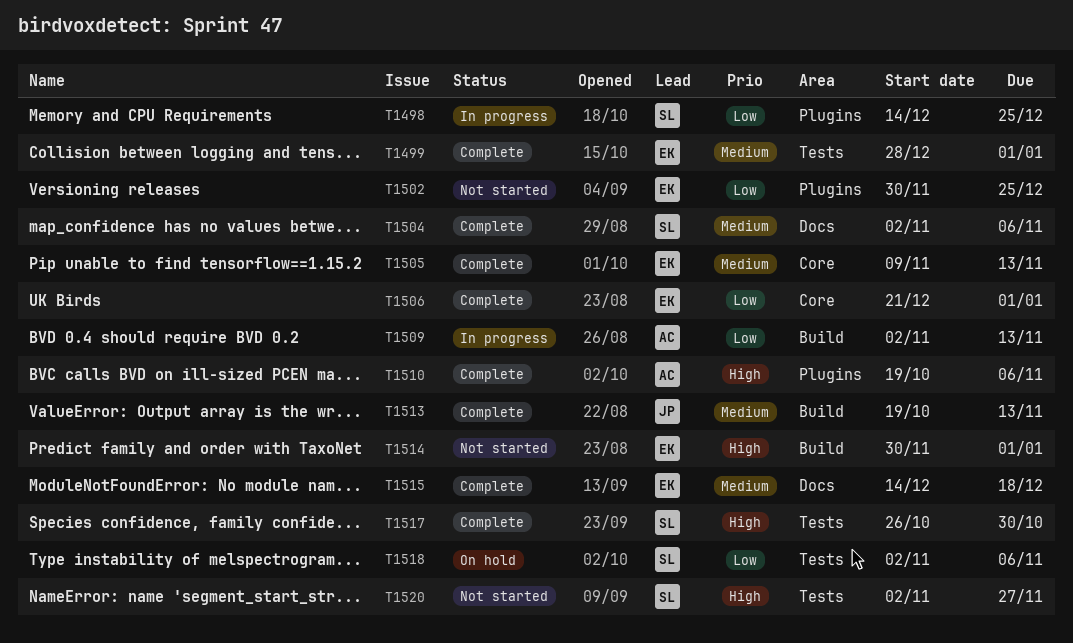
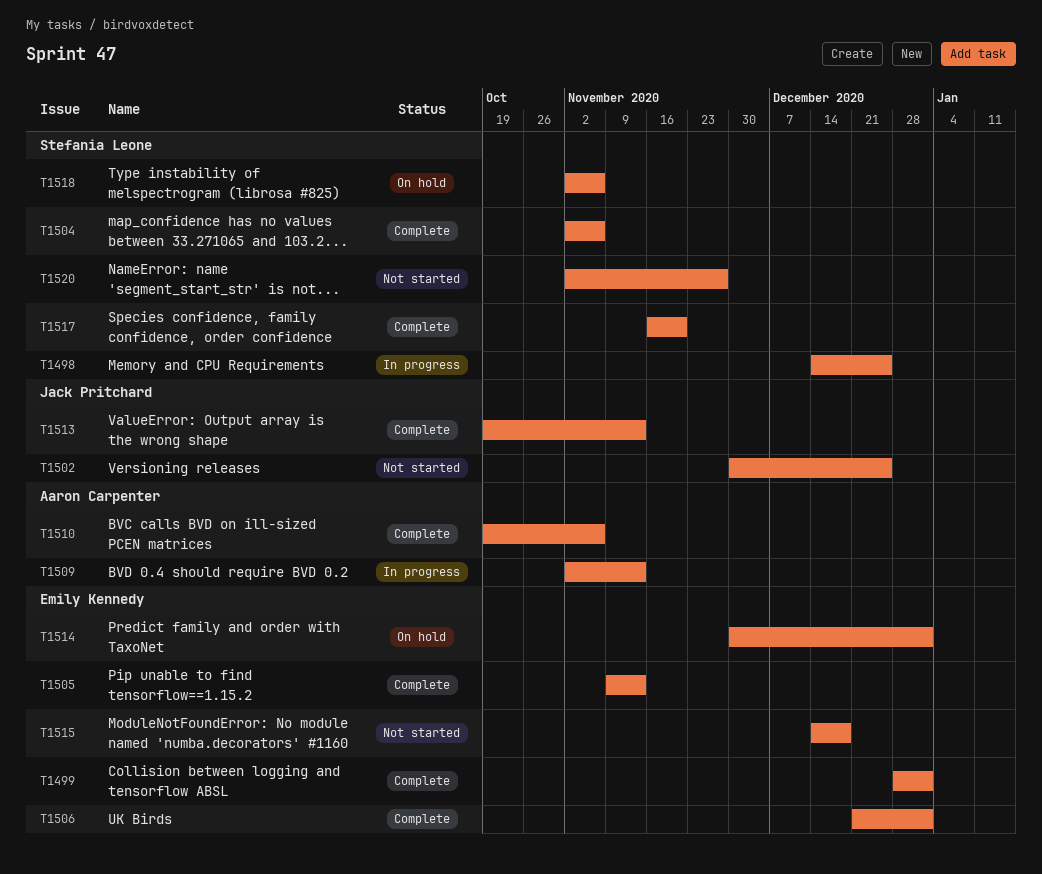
T1502, owner: Emily Kennedy -> Jack Pritchard
T1514, status: Not started -> On hold
T1515, status: Complete -> Not started
T1517, start: Oct 26 -> Nov 16
T1517, due: Oct 30 -> Nov 20

